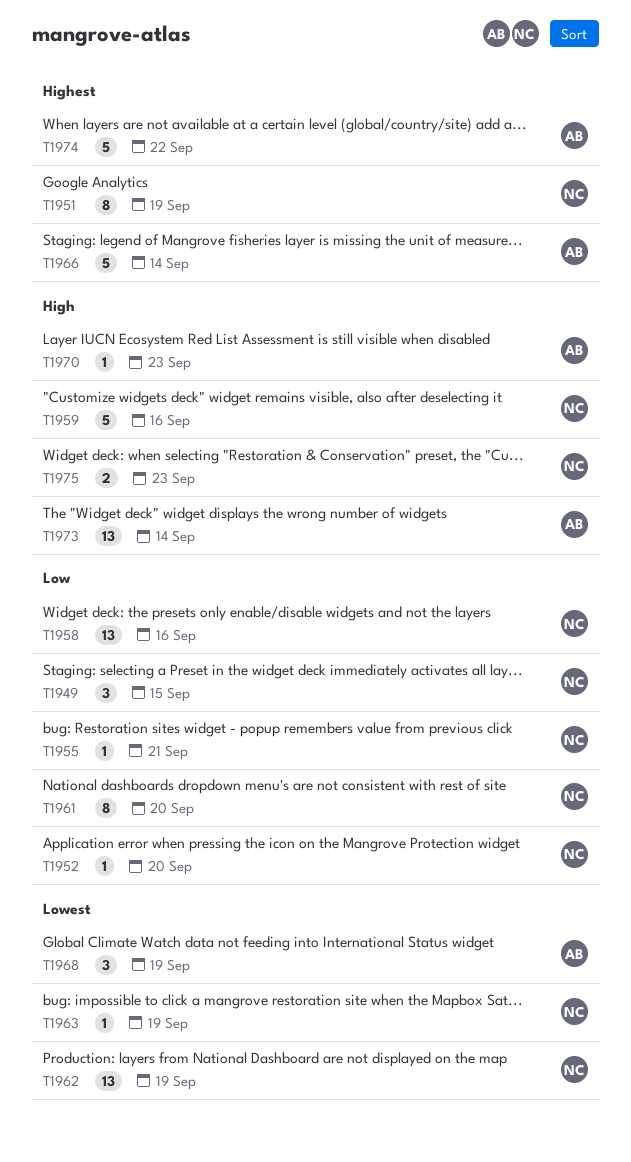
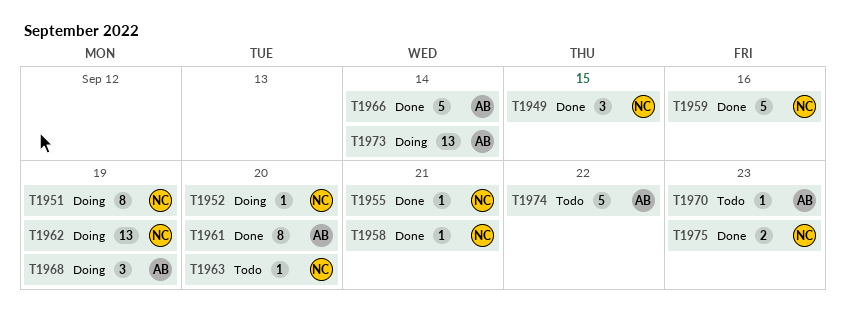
T1958, estimate: 13 -> 1
T1958, due: Sep 16 -> Sep 21
T1961, owner: NC -> AB
T1963, due: Sep 19 -> Sep 20

